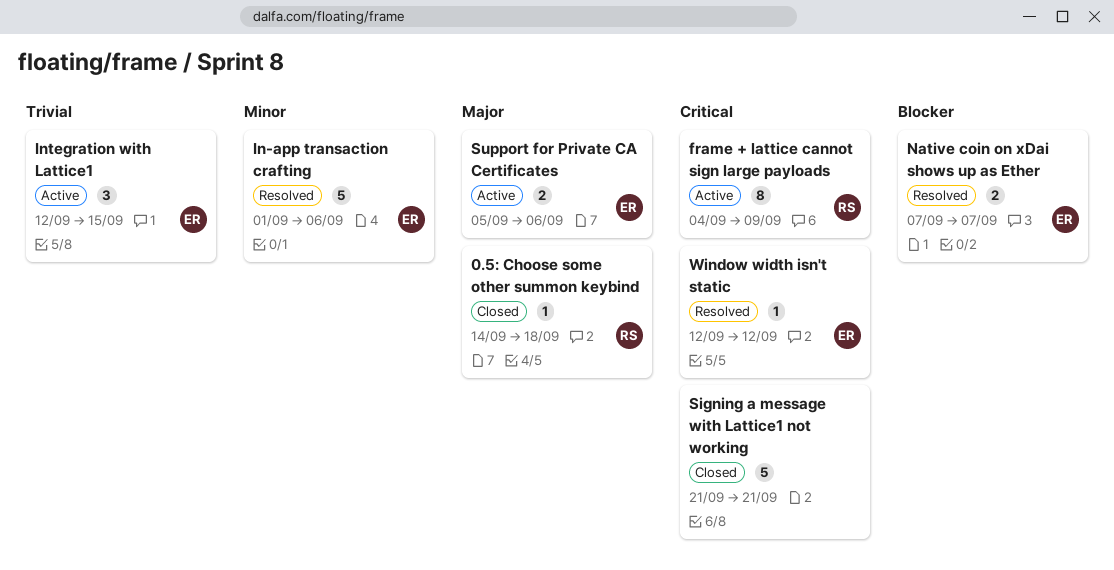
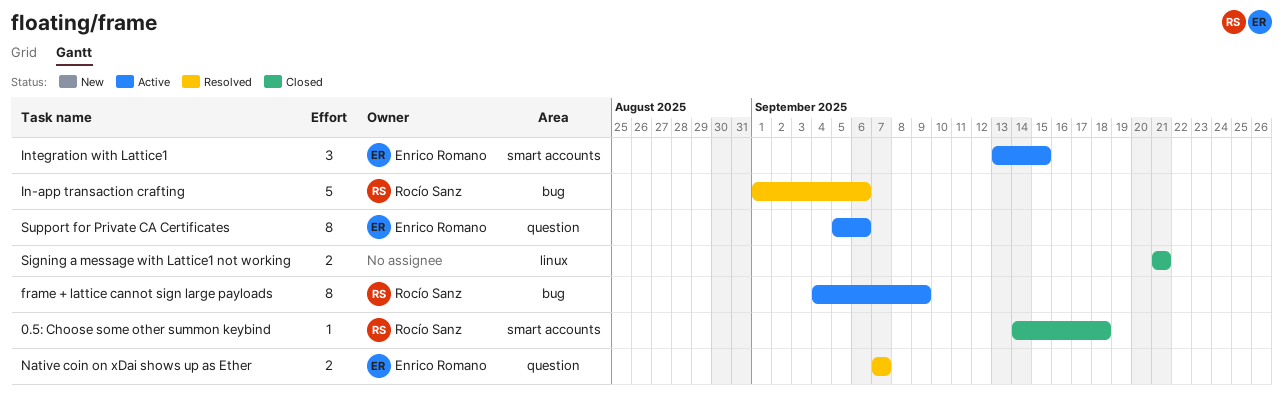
In-app transaction crafting, owner: Enrico Romano -> Rocío Sanz
Integration with Lattice1, start: Sep 12 -> Sep 13
Signing a message with Lattice1 not working, estimate: 5 -> 2
Support for Private CA Certificates, estimate: 2 -> 8
Window width isn't static: present -> none

